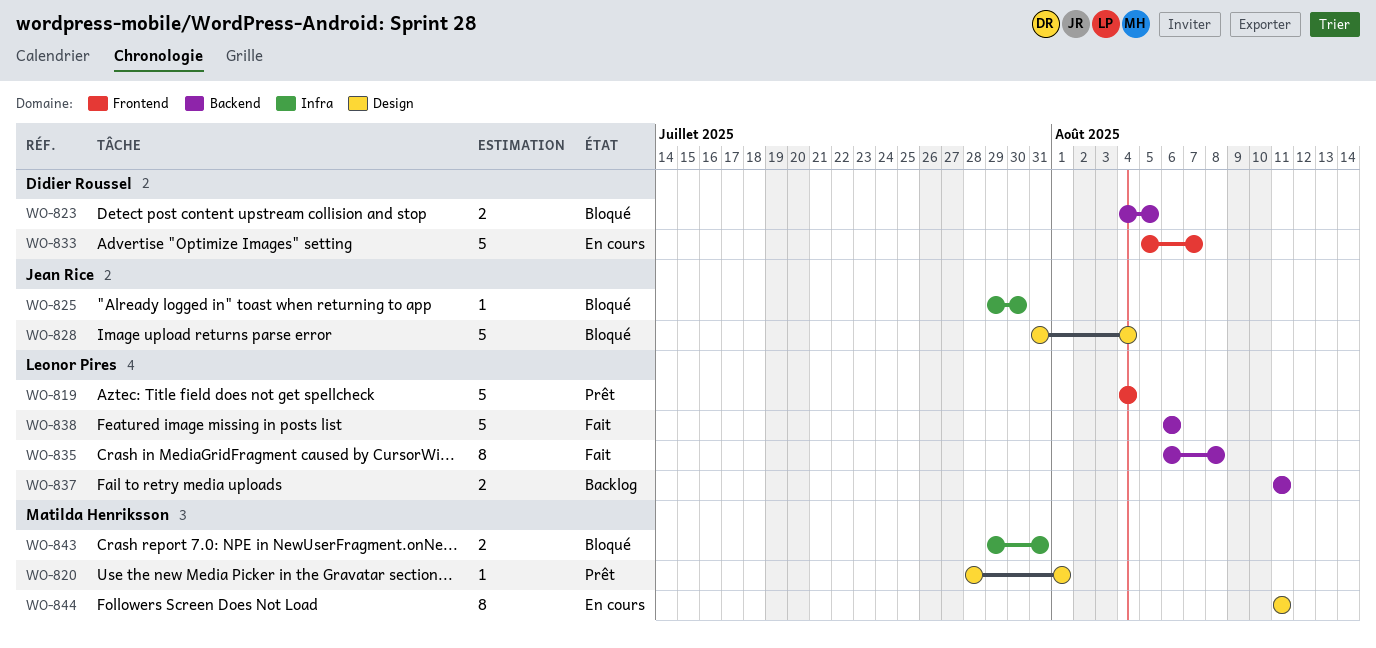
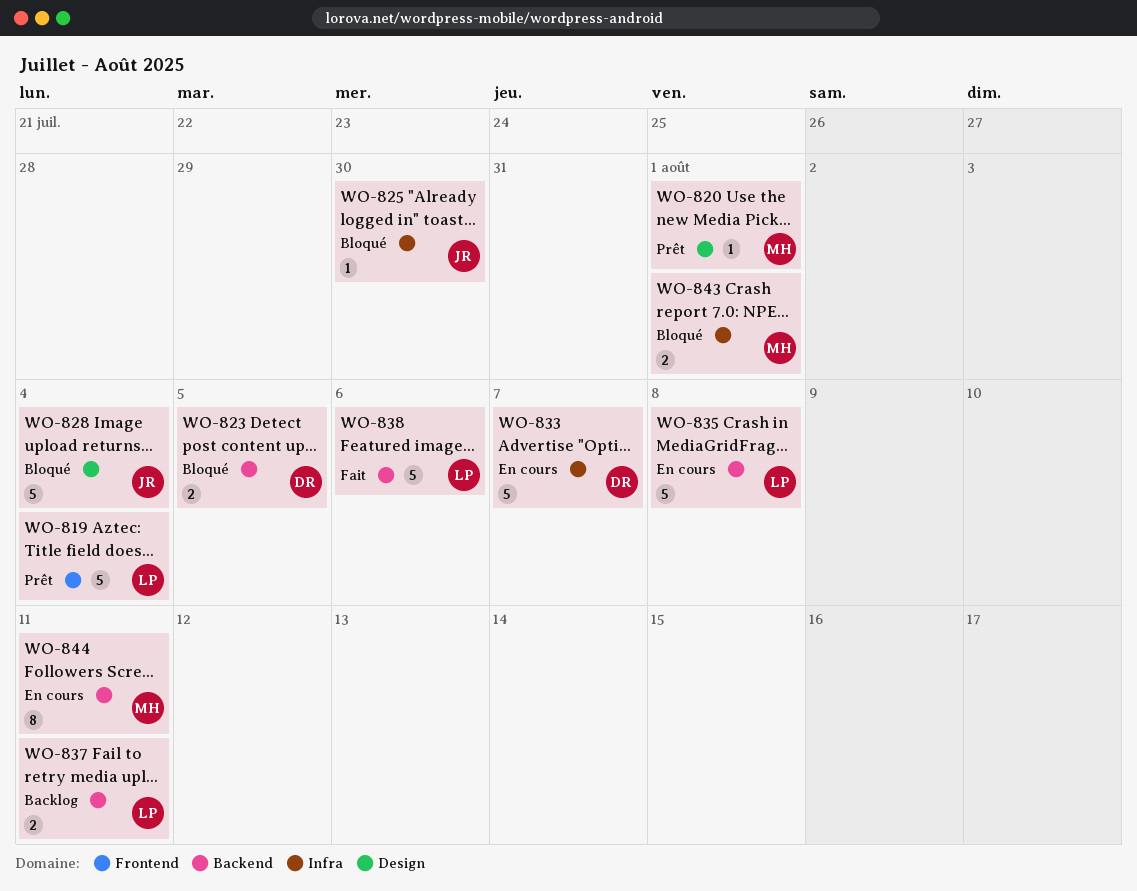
WO-833, label: Frontend -> Infra
WO-835, status: Fait -> En cours
WO-835, estimate: 8 -> 5
WO-843, due: Jul 31 -> Aug 1
WO-844, label: Design -> Backend

